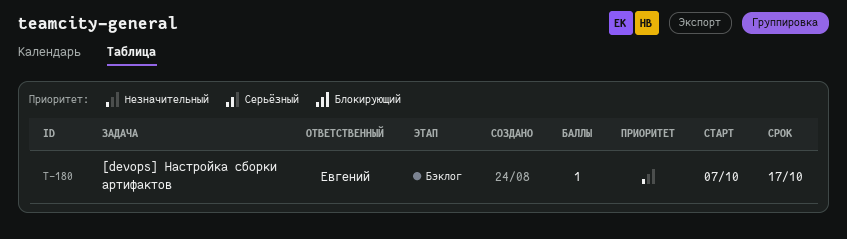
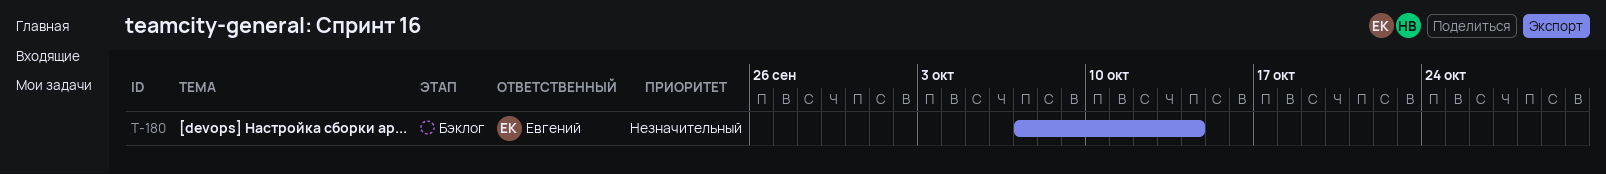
T-180, due: Oct 17 -> Oct 14

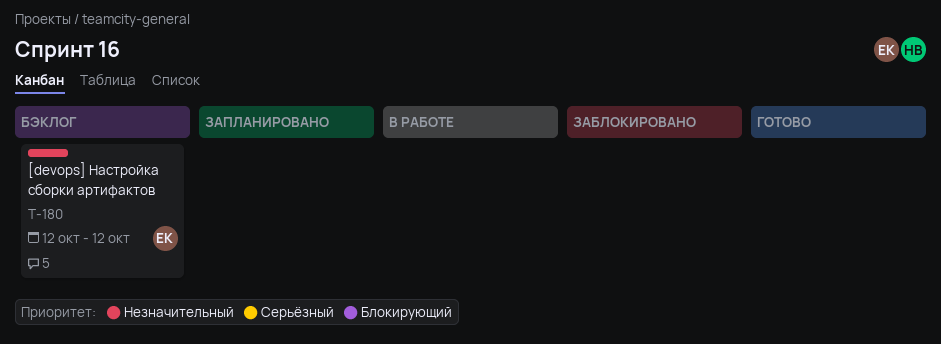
T-180, start: Oct 7 -> Oct 12
T-180, due: Oct 14 -> Oct 12

